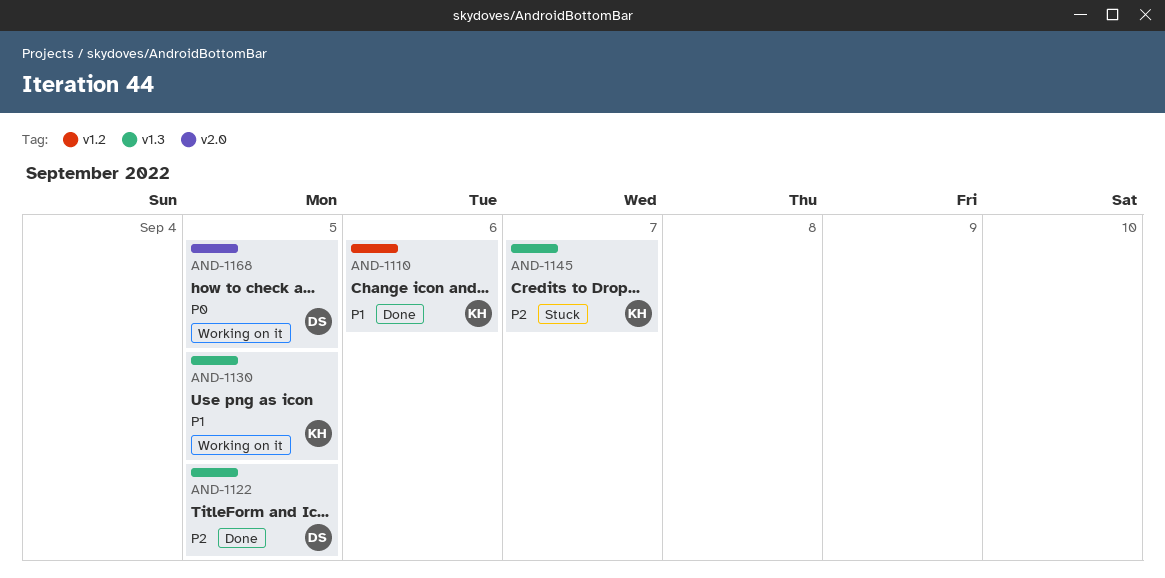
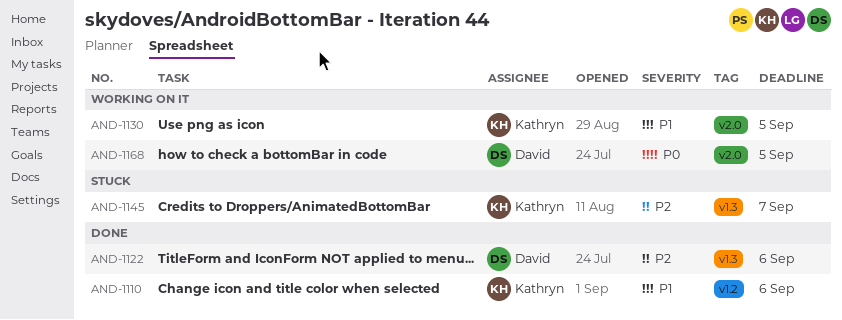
AND-1122, due: Sep 5 -> Sep 6
AND-1130, label: v1.3 -> v2.0

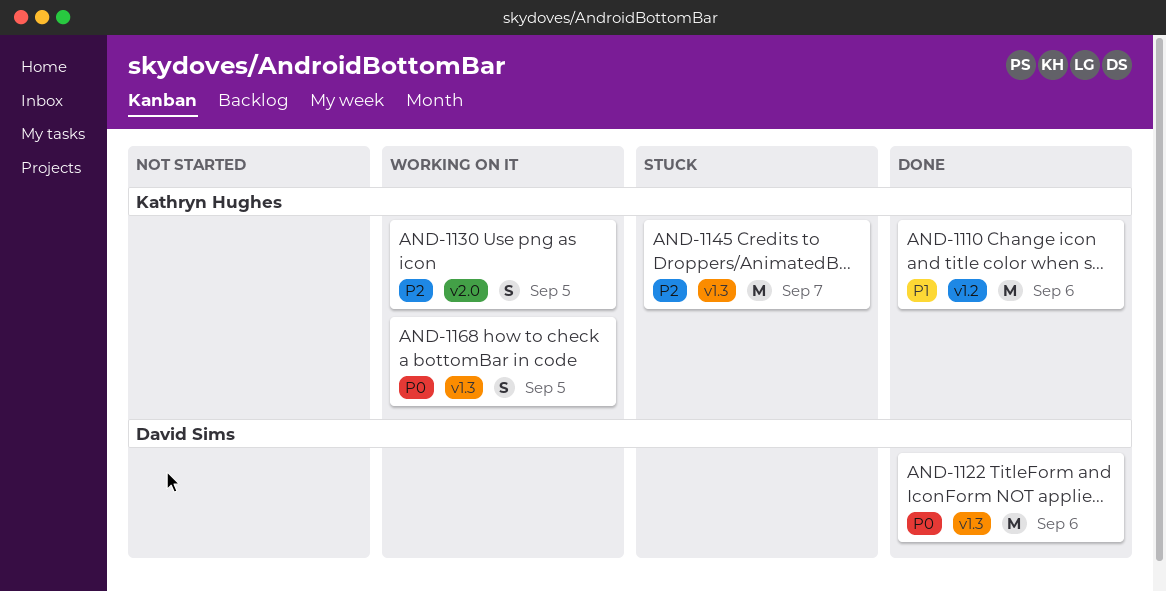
AND-1122, priority: P2 -> P0
AND-1130, priority: P1 -> P2
AND-1168, owner: David Sims -> Kathryn Hughes
AND-1168, label: v2.0 -> v1.3

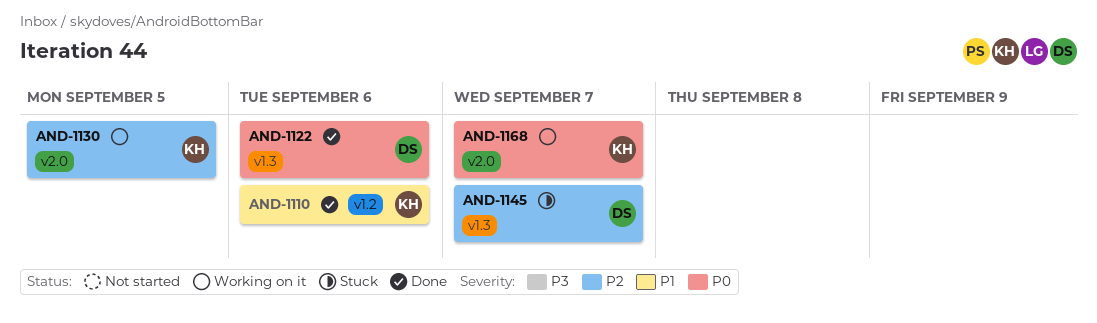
AND-1145, owner: Kathryn Hughes -> David Sims
AND-1168, label: v1.3 -> v2.0
AND-1168, due: Sep 5 -> Sep 7

